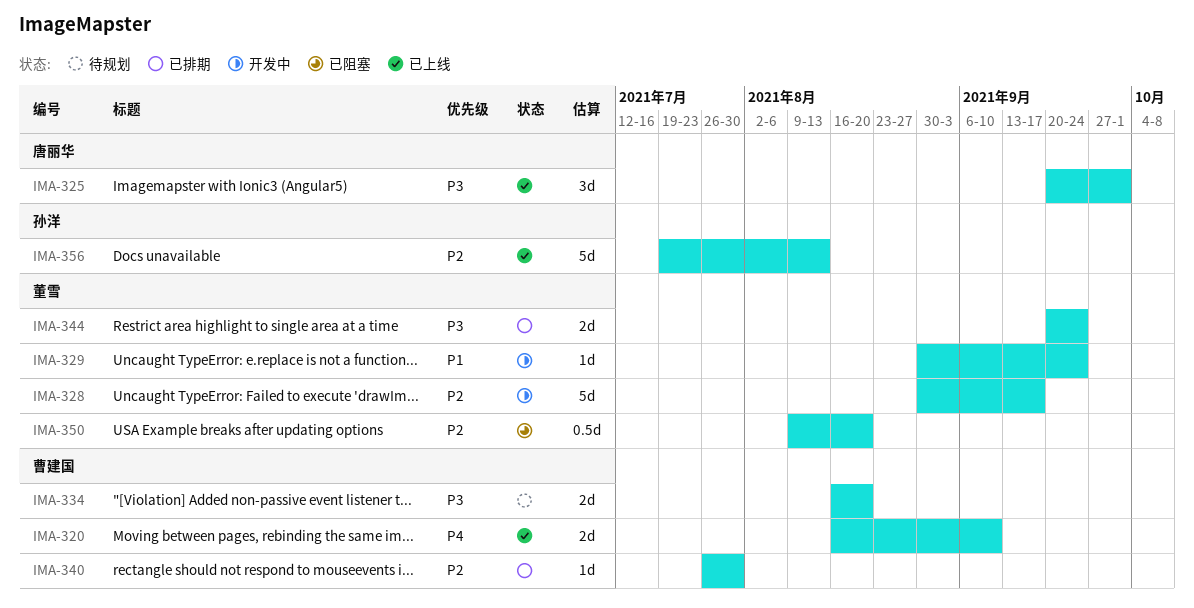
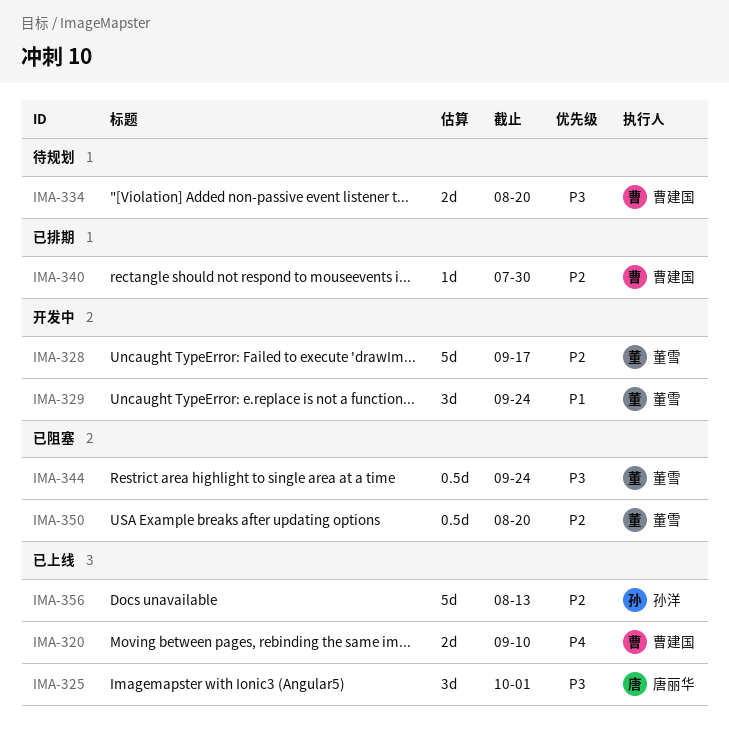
IMA-329, estimate: 1d -> 3d
IMA-344, status: 已排期 -> 已阻塞
IMA-344, estimate: 2d -> 0.5d

